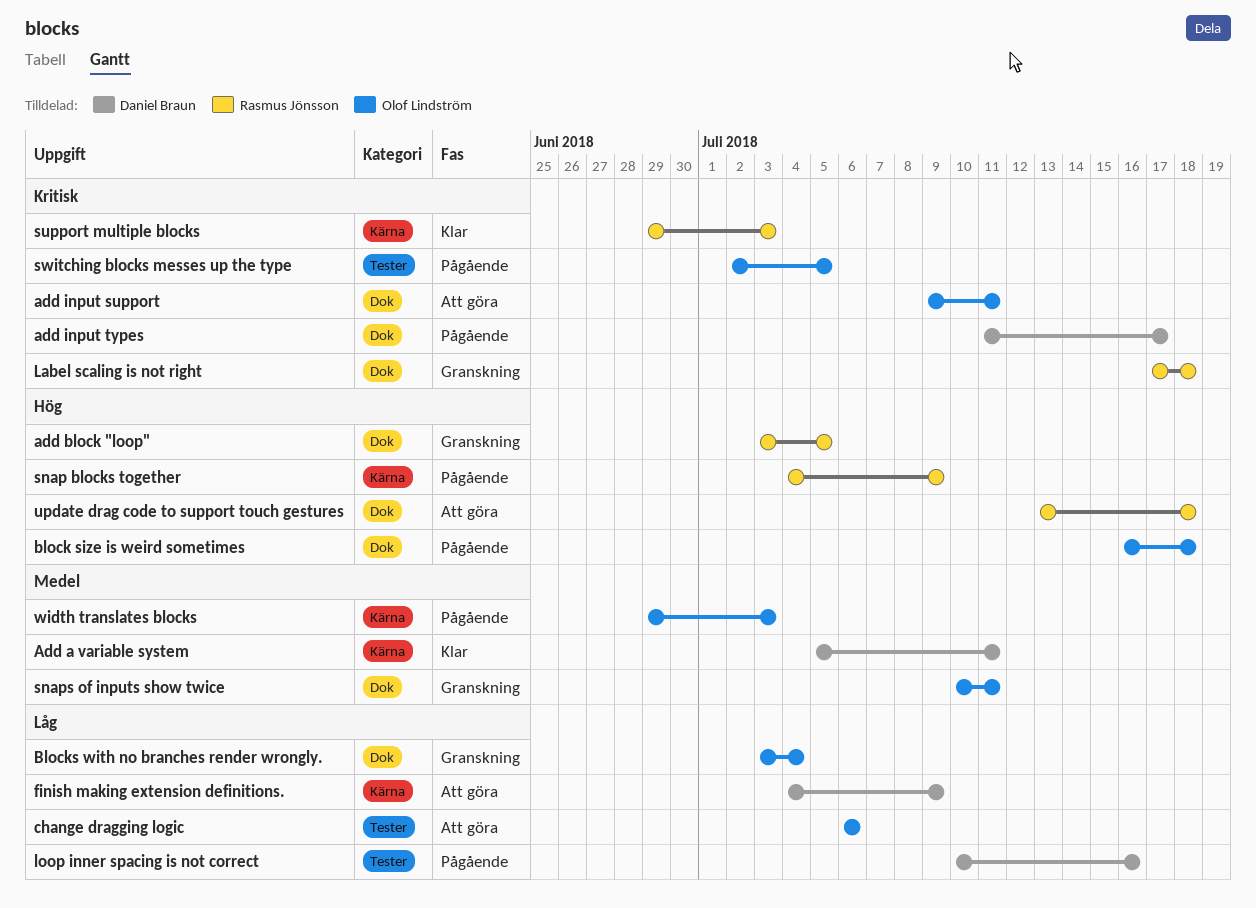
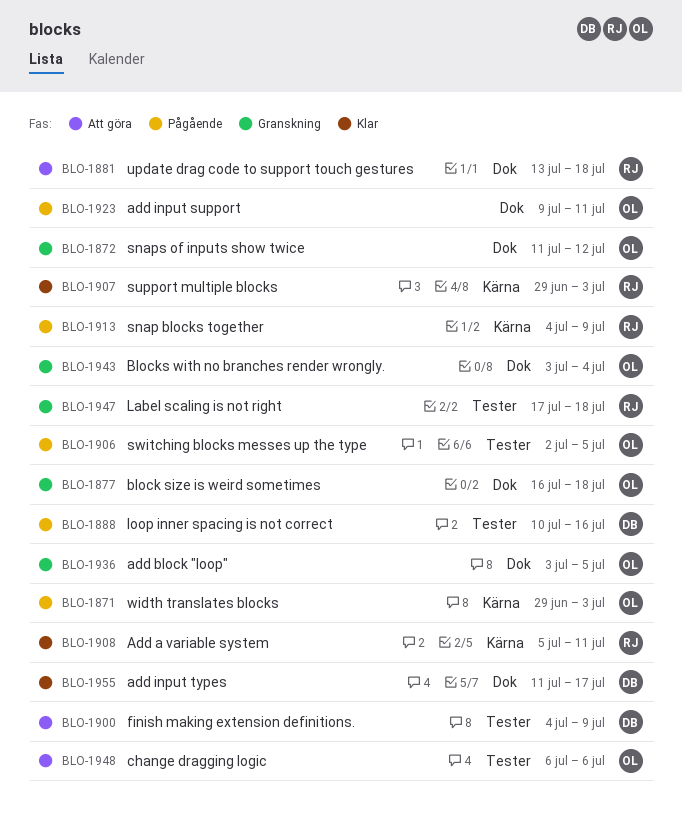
Add a variable system, owner: Daniel Braun -> Rasmus Jönsson
add block "loop", owner: Rasmus Jönsson -> Olof Lindström
add input support, status: Att göra -> Pågående
add input types, status: Pågående -> Klar
block size is weird sometimes, status: Pågående -> Granskning
finish making extension definitions., label: Kärna -> Tester
Label scaling is not right, label: Dok -> Tester
snaps of inputs show twice, start: Jul 10 -> Jul 11
snaps of inputs show twice, due: Jul 11 -> Jul 12

